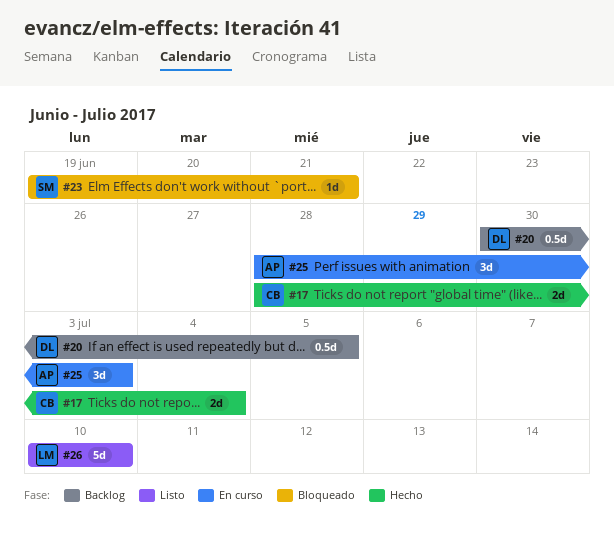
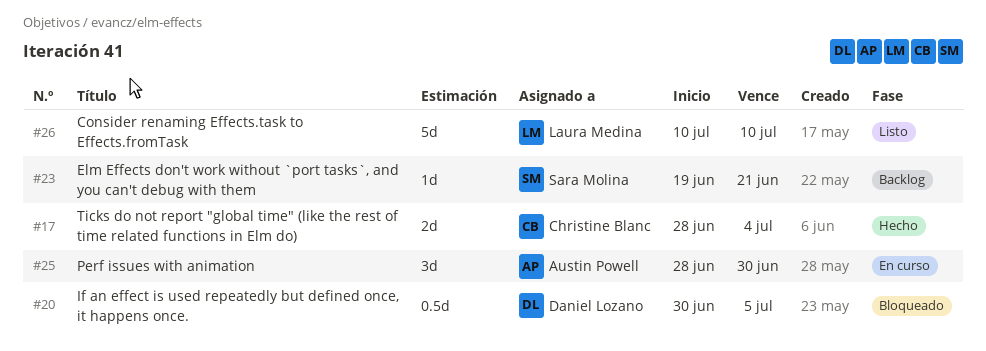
#20, status: Backlog -> Bloqueado
#23, status: Bloqueado -> Backlog
#25, due: Jul 3 -> Jun 30

